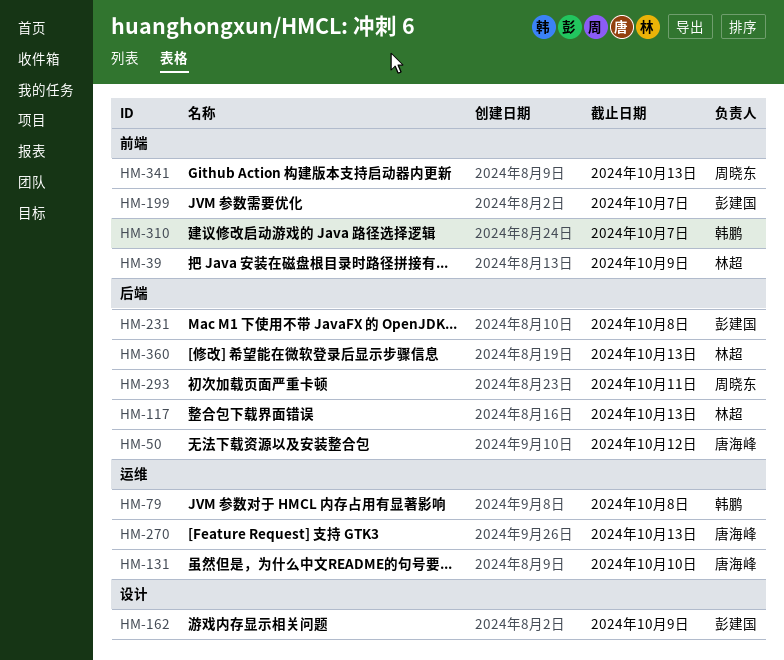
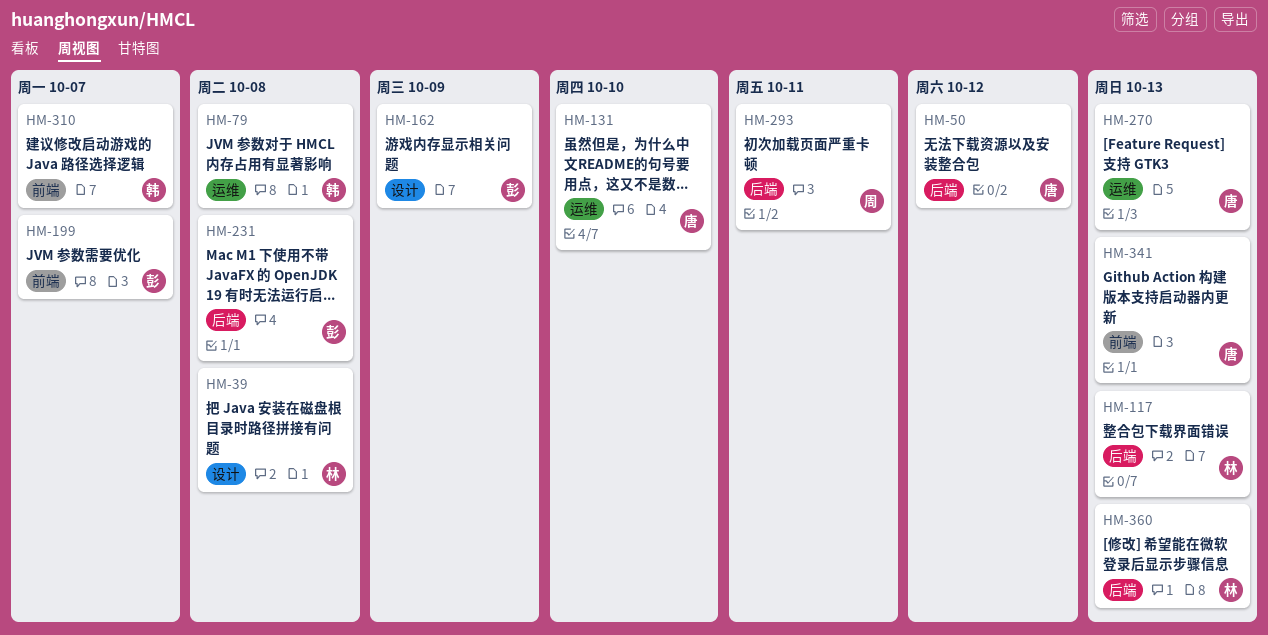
HM-39, label: 前端 -> 设计
HM-39, due: Oct 9 -> Oct 8
HM-341, owner: 周晓东 -> 唐海峰

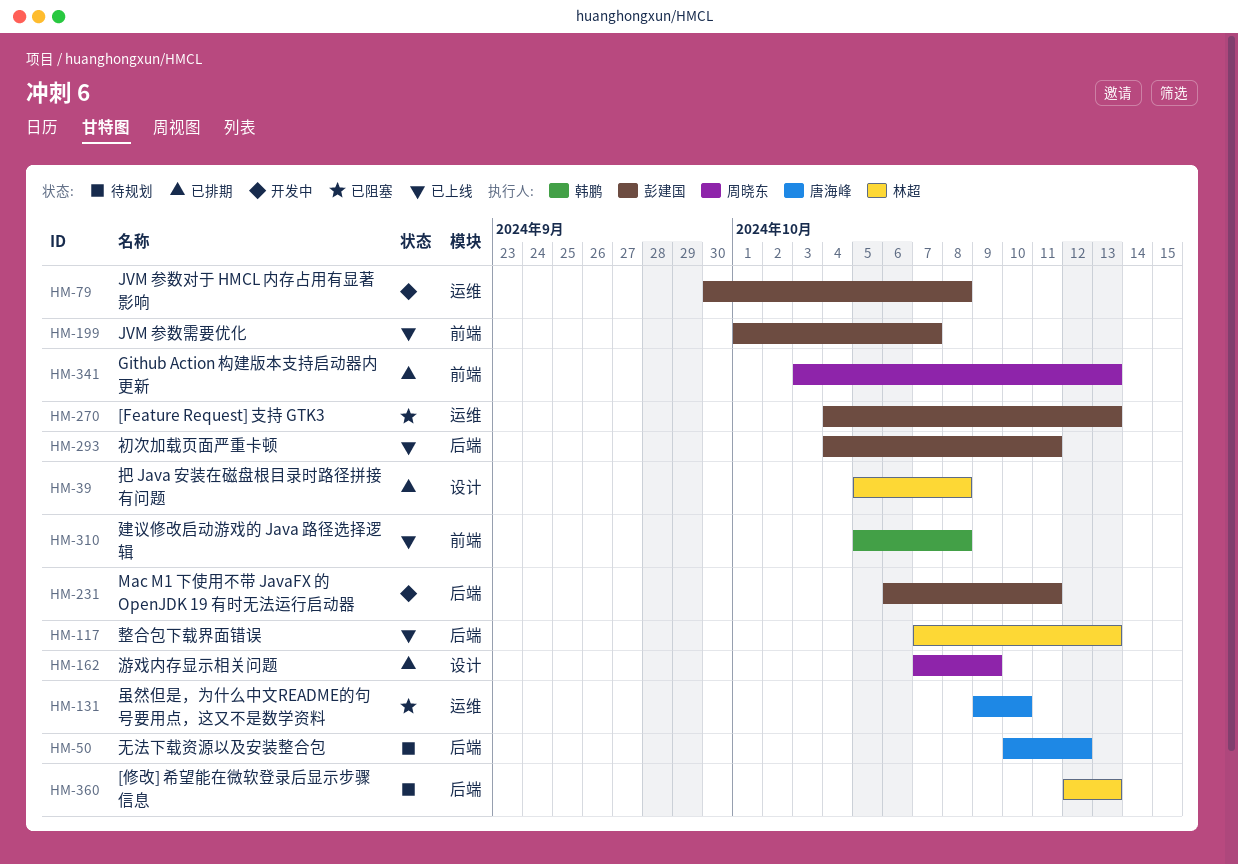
HM-79, owner: 韩鹏 -> 彭建国
HM-162, owner: 彭建国 -> 周晓东
HM-231, due: Oct 8 -> Oct 11
HM-270, owner: 唐海峰 -> 彭建国
HM-293, owner: 周晓东 -> 彭建国
HM-310, due: Oct 7 -> Oct 8
HM-341, owner: 唐海峰 -> 周晓东

